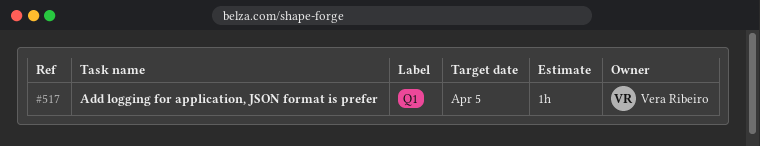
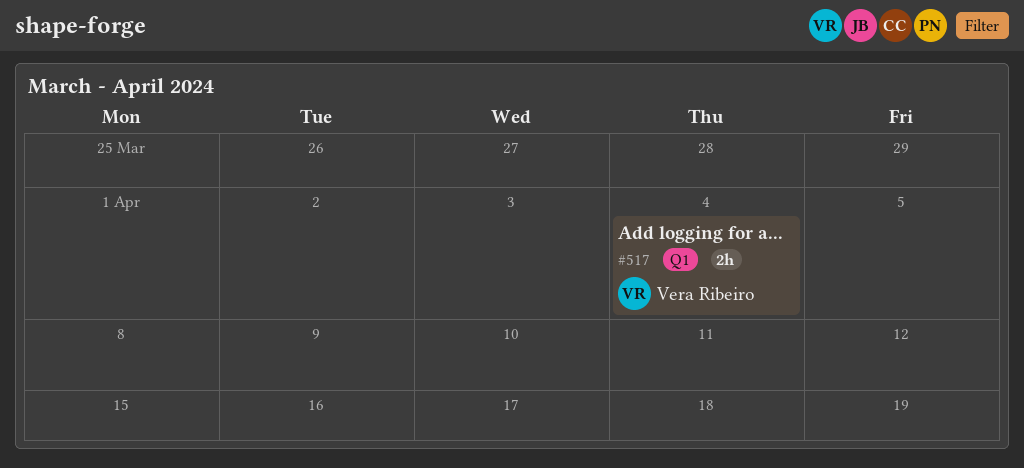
#517, estimate: 1h -> 2h
#517, due: Apr 5 -> Apr 4

